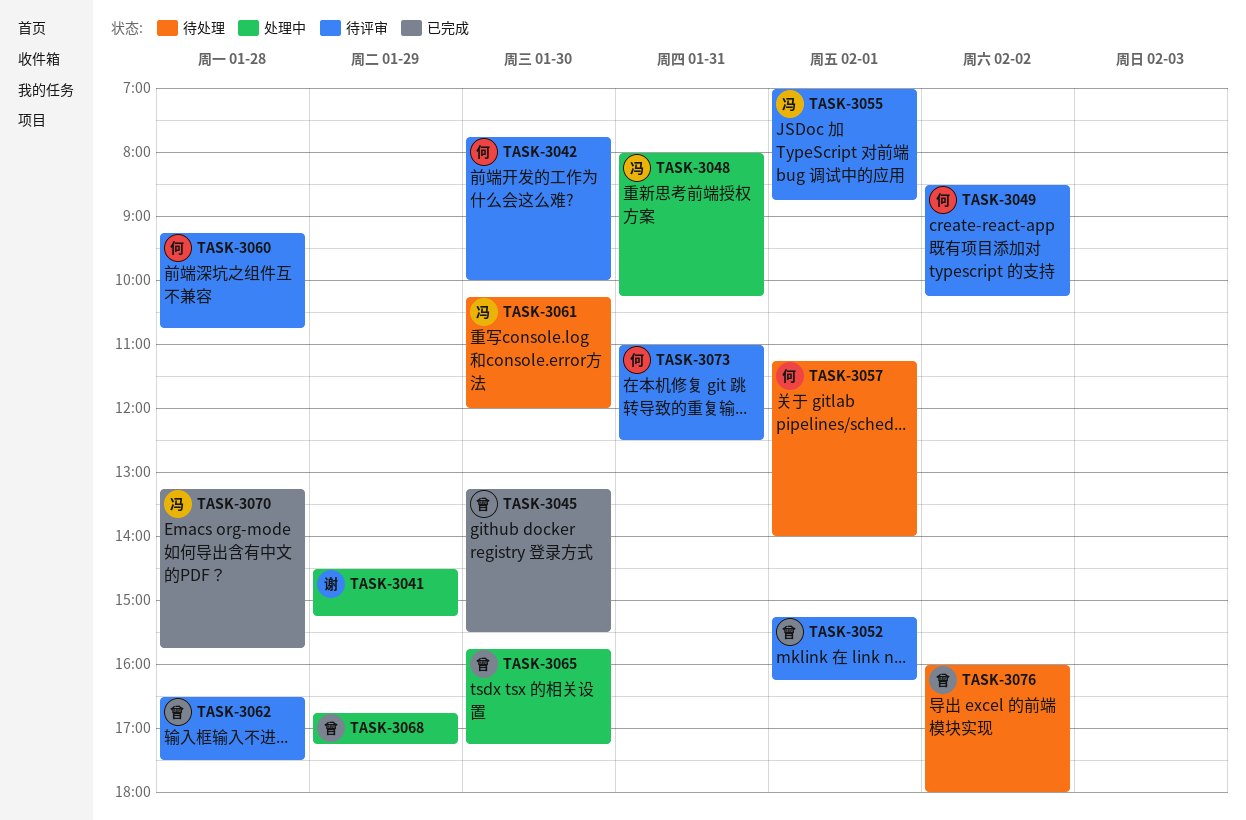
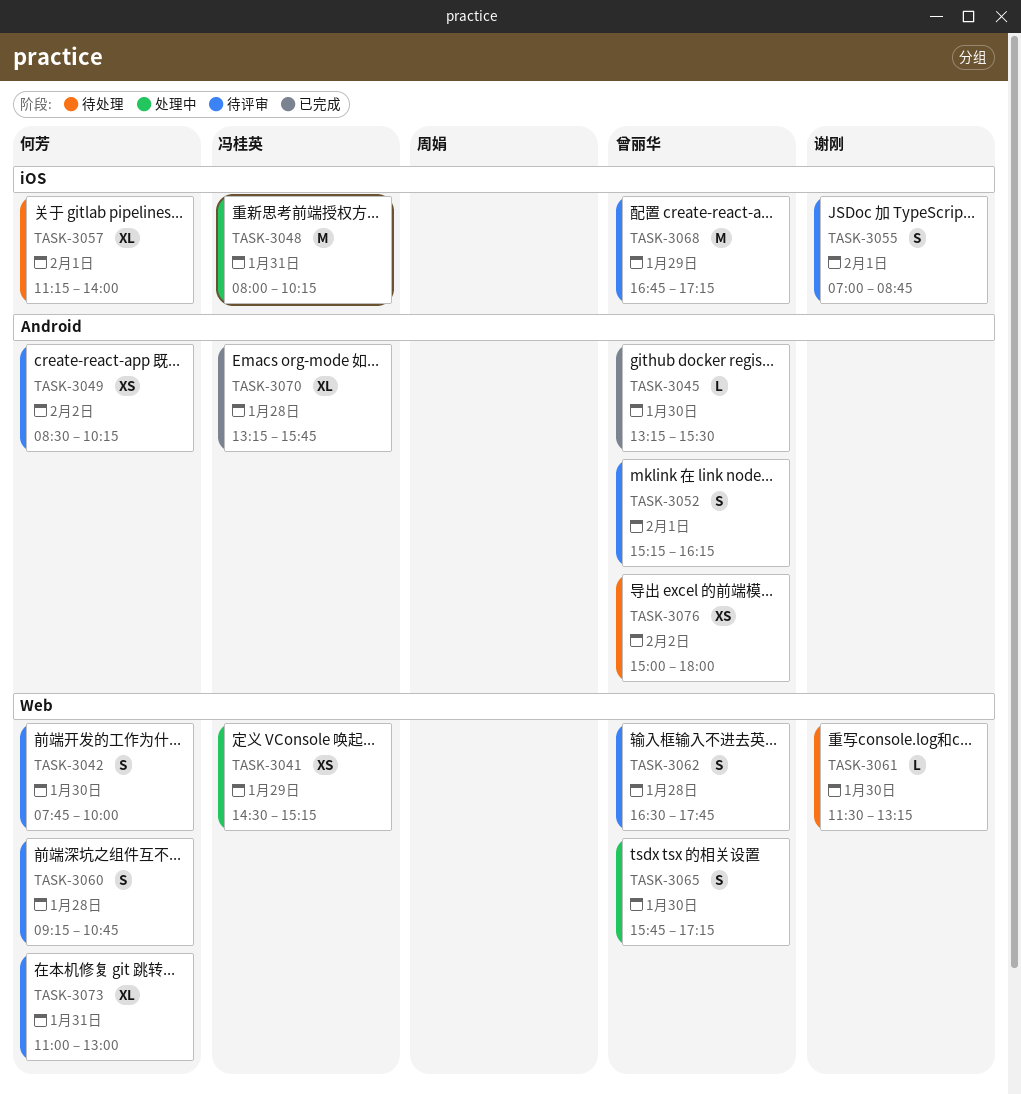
TASK-3041, owner: 谢刚 -> 冯桂英
TASK-3055, owner: 冯桂英 -> 谢刚
TASK-3061, owner: 冯桂英 -> 谢刚
TASK-3061, begins: 10:15 -> 11:30
TASK-3061, ends: 12:00 -> 13:15
TASK-3062, ends: 17:30 -> 17:45
TASK-3068, status: 处理中 -> 待评审
TASK-3073, ends: 12:30 -> 13:00
TASK-3076, begins: 16:00 -> 15:00

